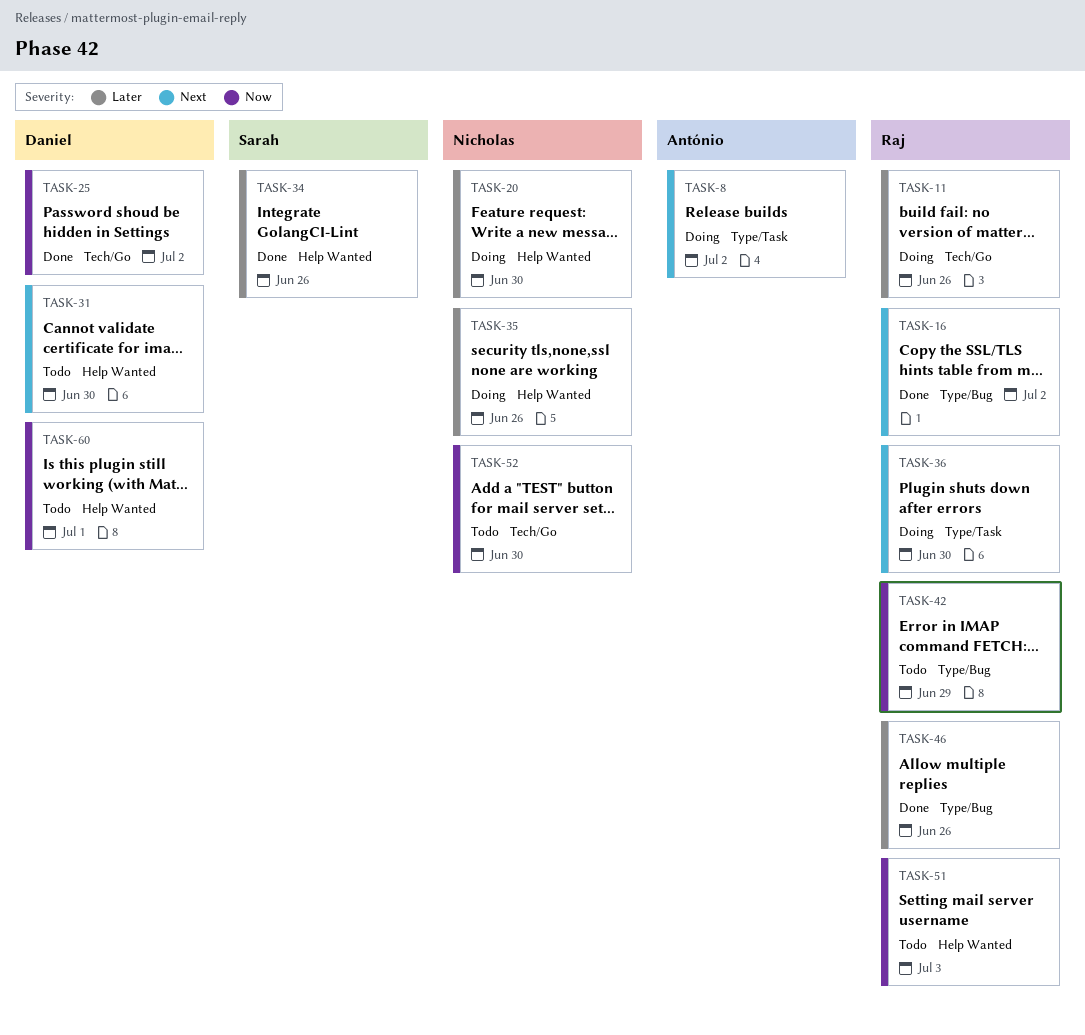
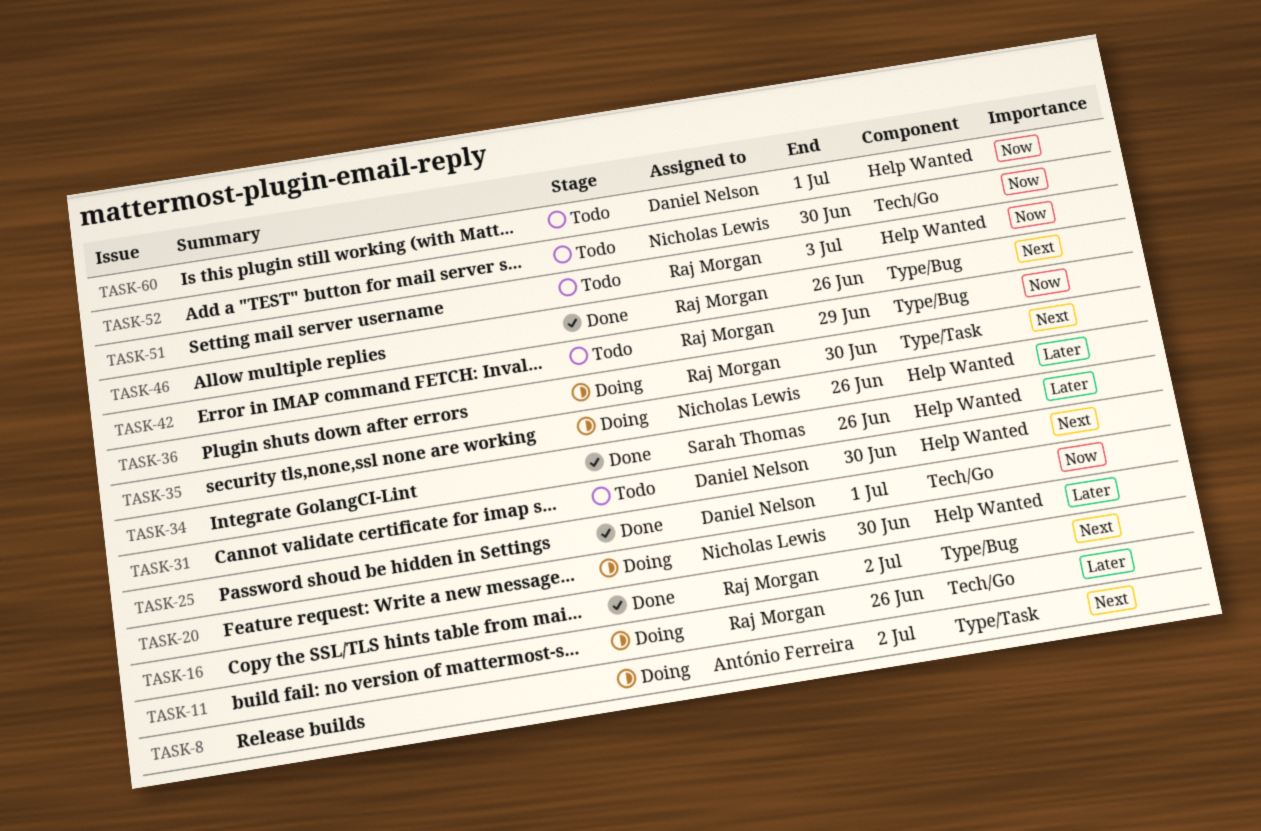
TASK-25, due: Jul 2 -> Jul 1
TASK-46, priority: Later -> Next

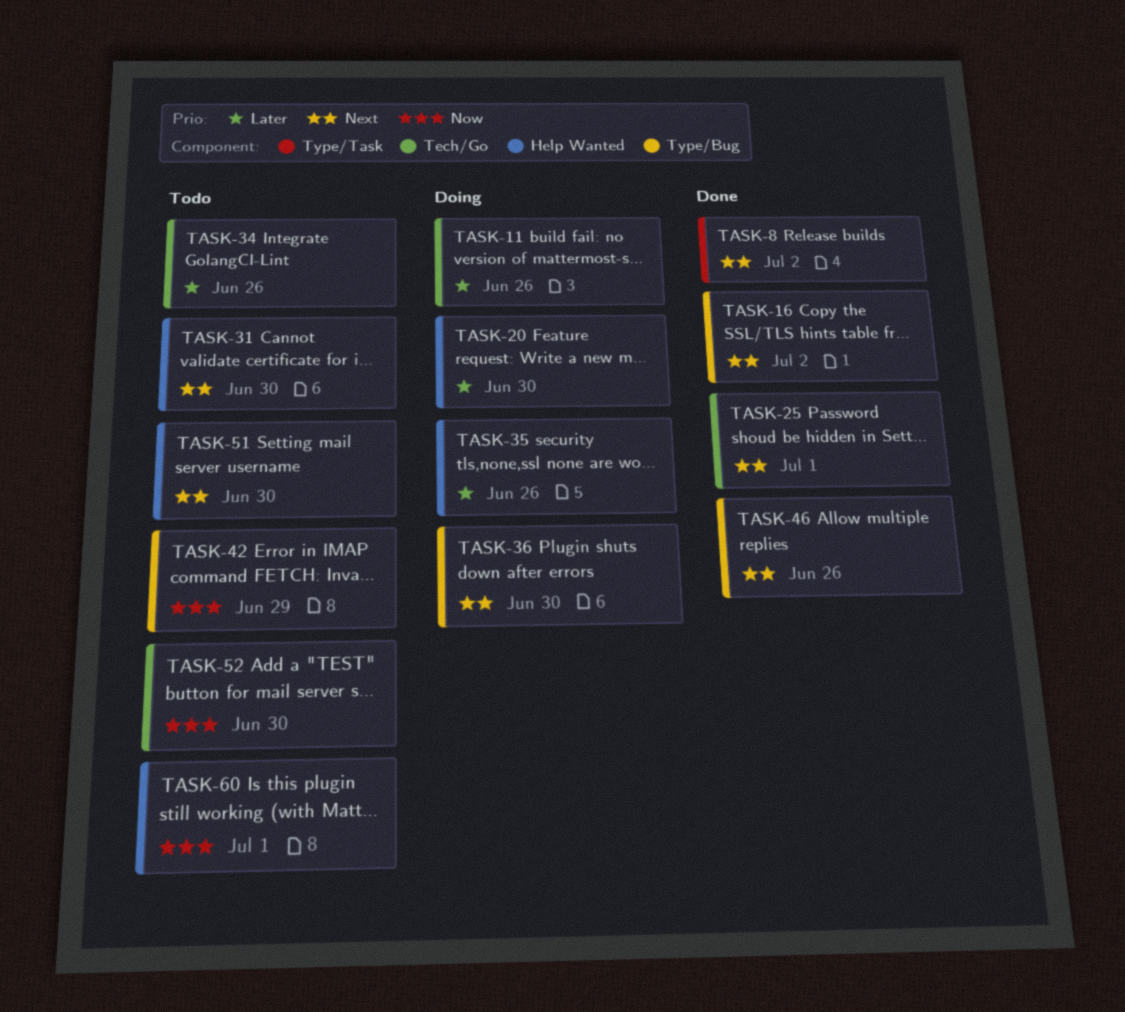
TASK-8, status: Doing -> Done
TASK-25, priority: Now -> Next
TASK-34, status: Done -> Todo
TASK-34, label: Help Wanted -> Tech/Go
TASK-36, label: Type/Task -> Type/Bug
TASK-51, priority: Now -> Next
TASK-51, due: Jul 3 -> Jun 30

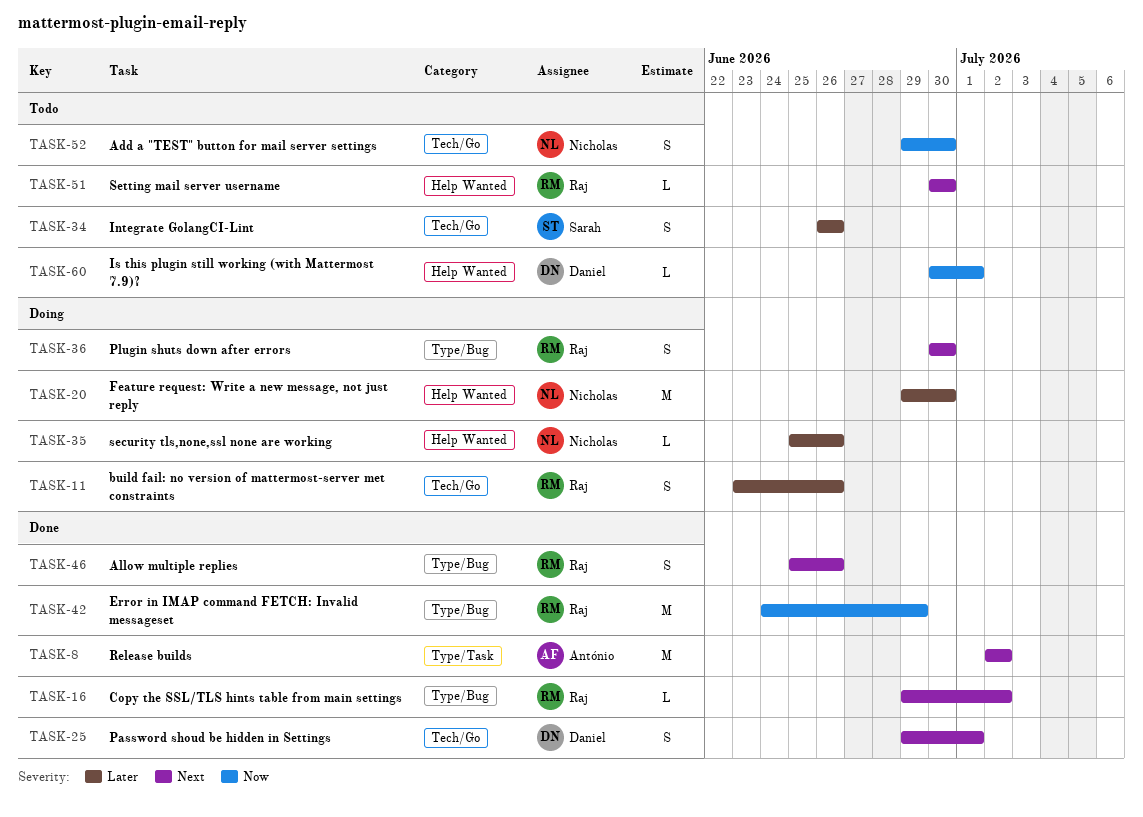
TASK-31: present -> none
TASK-42, status: Todo -> Done

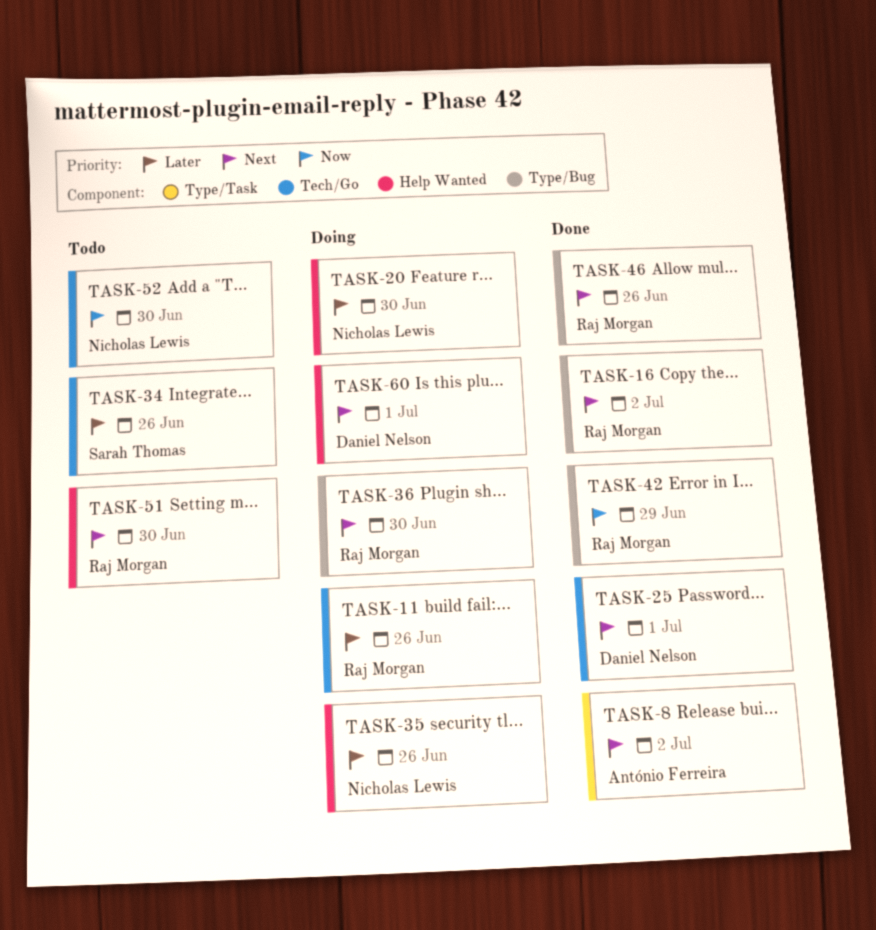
TASK-60, status: Todo -> Doing
TASK-60, priority: Now -> Next

